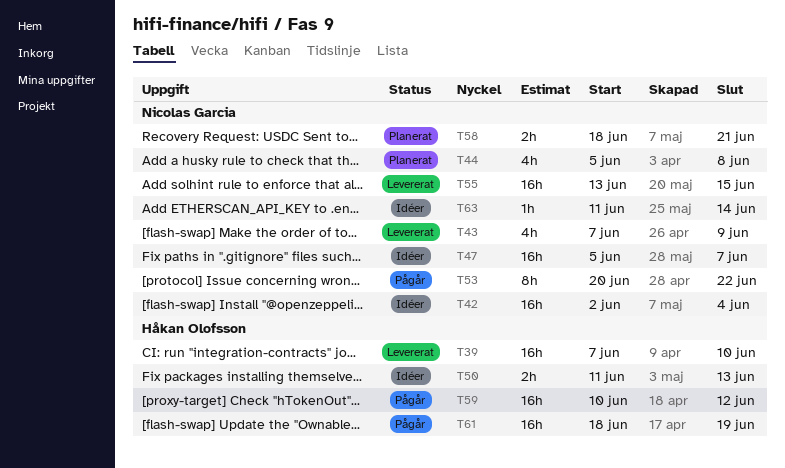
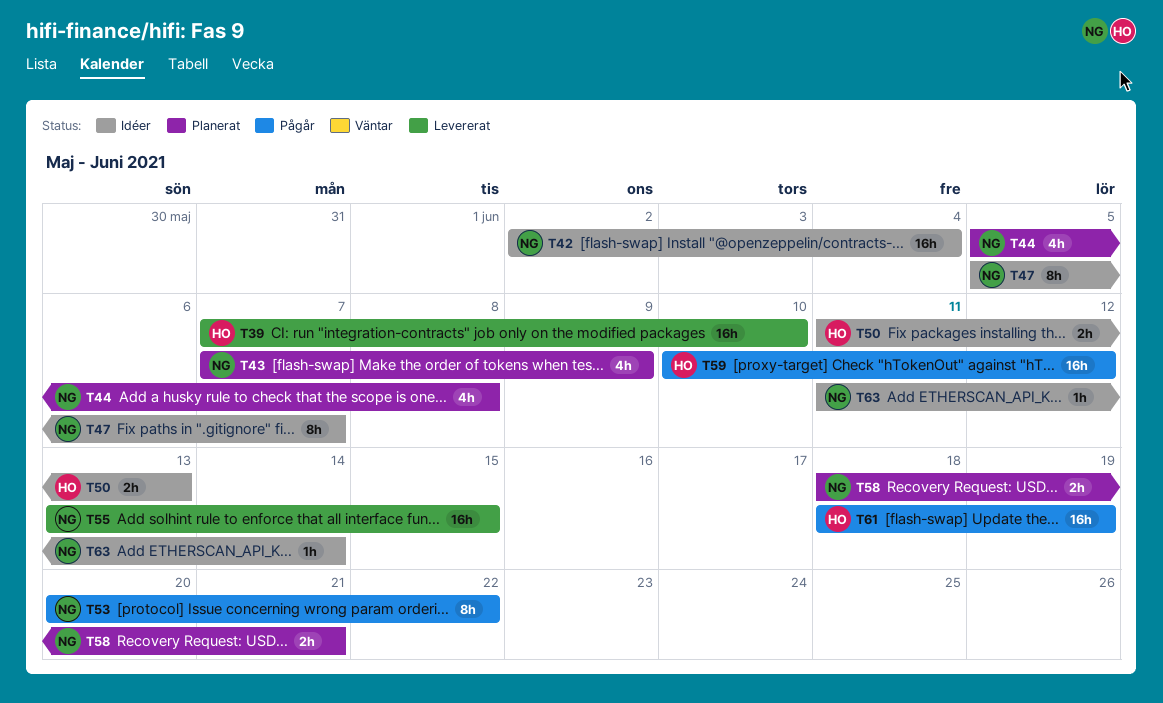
T43, status: Levererat -> Planerat
T47, estimate: 16h -> 8h

